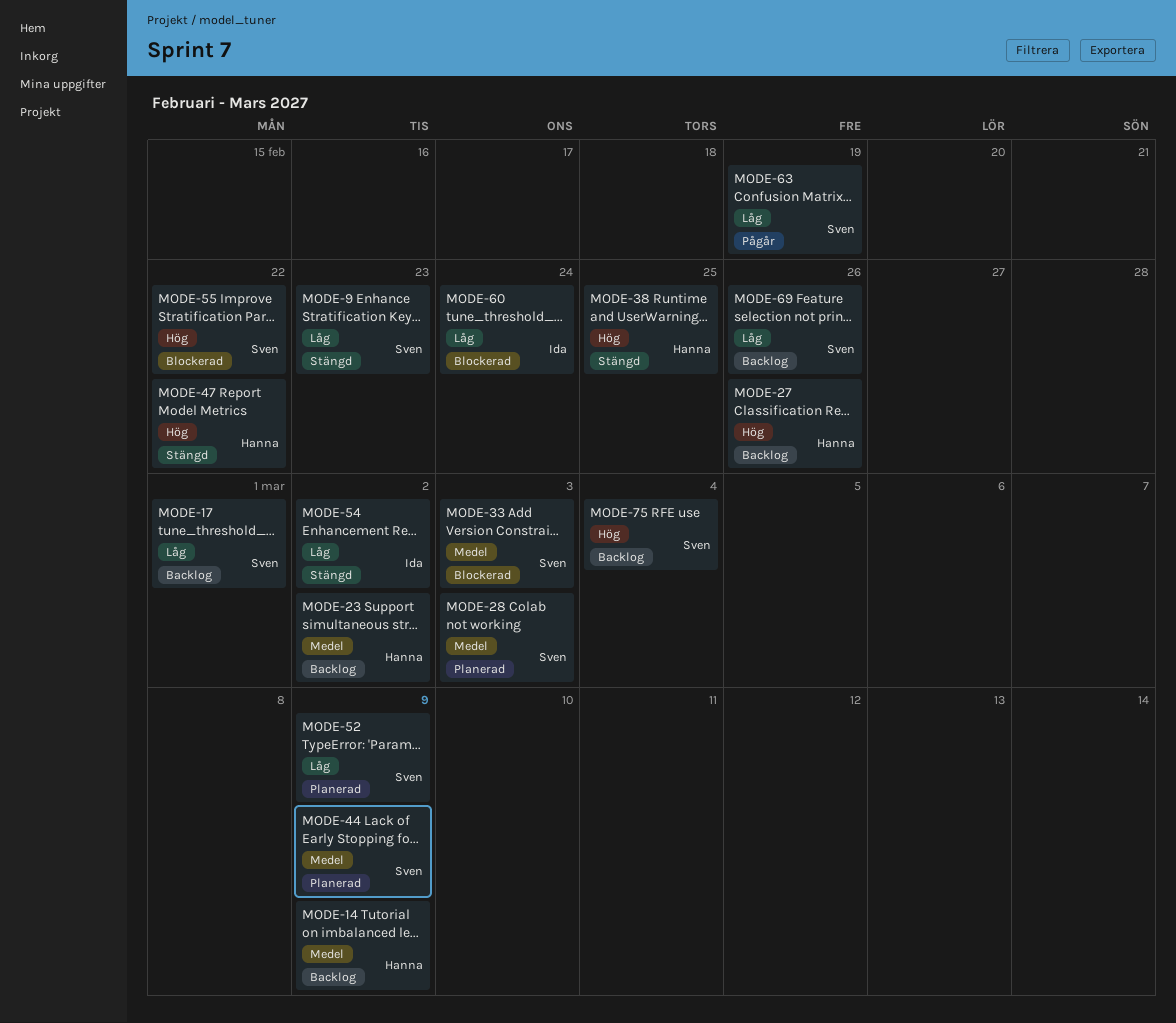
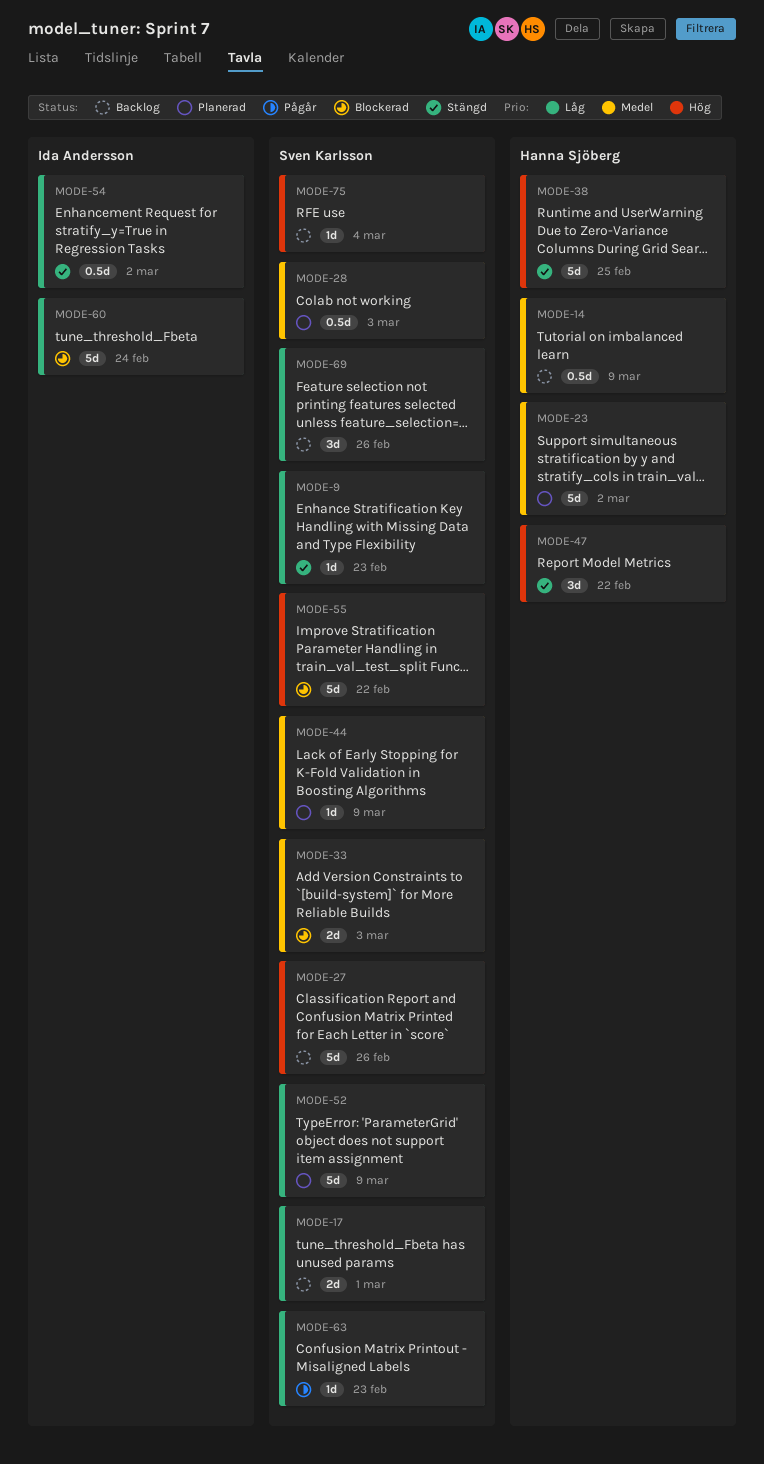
MODE-23, status: Backlog -> Planerad
MODE-27, owner: Hanna Sjöberg -> Sven Karlsson
MODE-63, due: Feb 19 -> Feb 23

